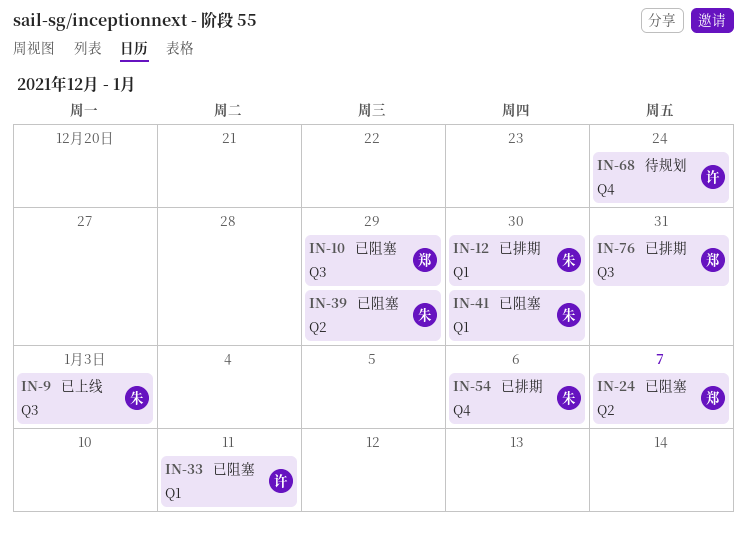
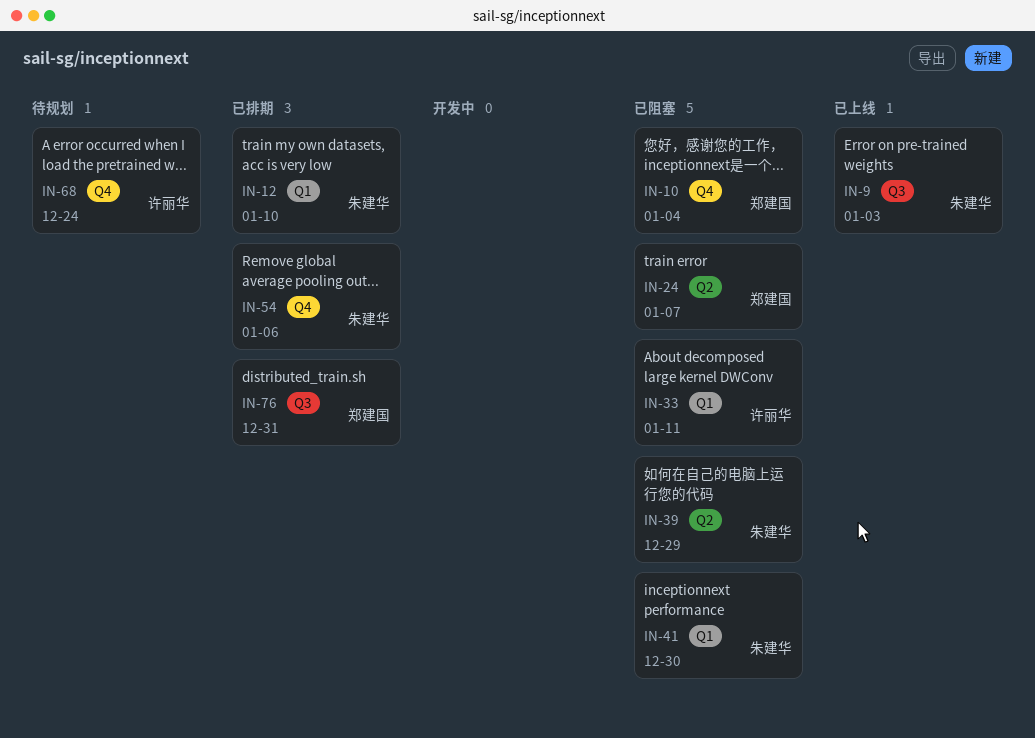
IN-10, label: Q3 -> Q4
IN-10, due: Dec 29 -> Jan 4
IN-12, due: Dec 30 -> Jan 10

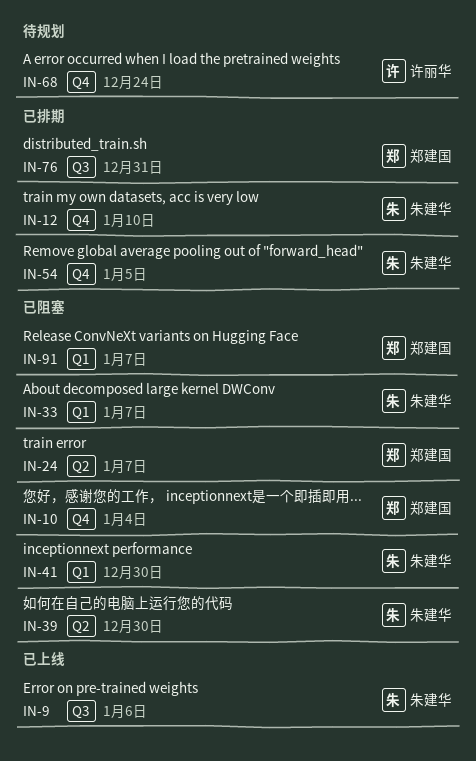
IN-9, due: Jan 3 -> Jan 6
IN-12, label: Q1 -> Q4
IN-33, owner: 许丽华 -> 朱建华
IN-33, due: Jan 11 -> Jan 7
IN-39, due: Dec 29 -> Dec 30
IN-54, due: Jan 6 -> Jan 5
IN-91: none -> present

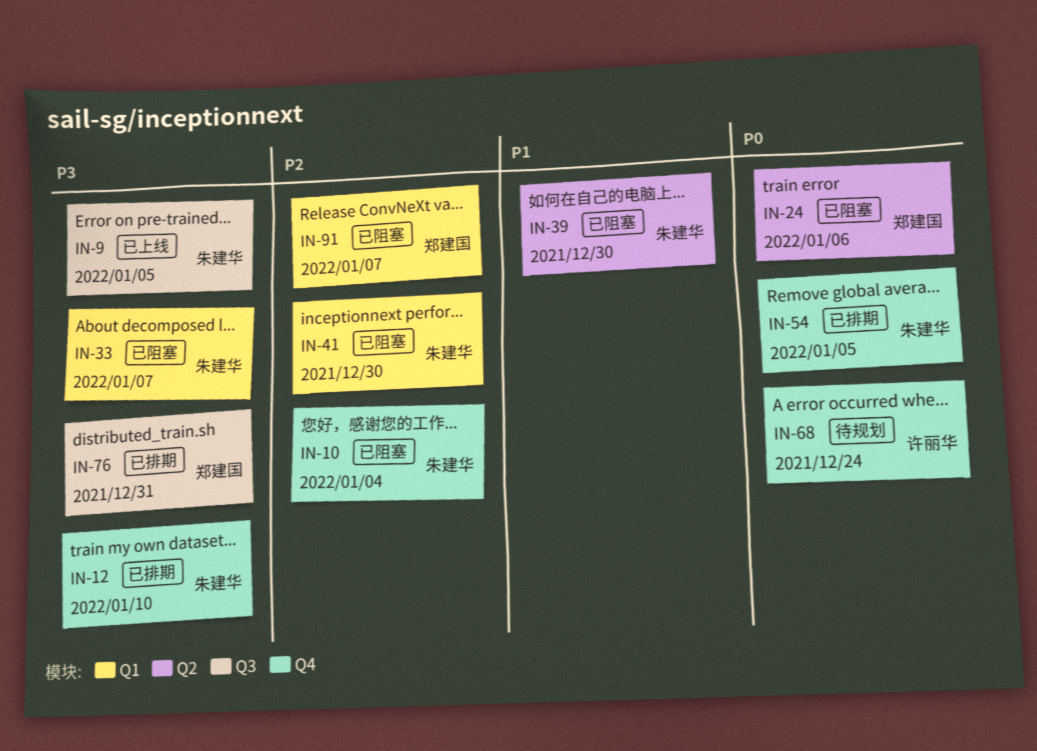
IN-9, due: Jan 6 -> Jan 5
IN-10, owner: 郑建国 -> 朱建华
IN-24, due: Jan 7 -> Jan 6

